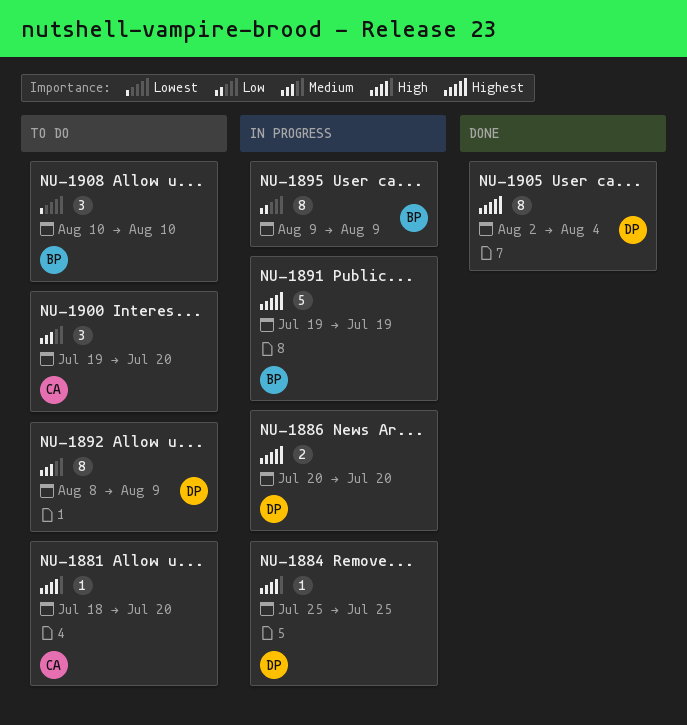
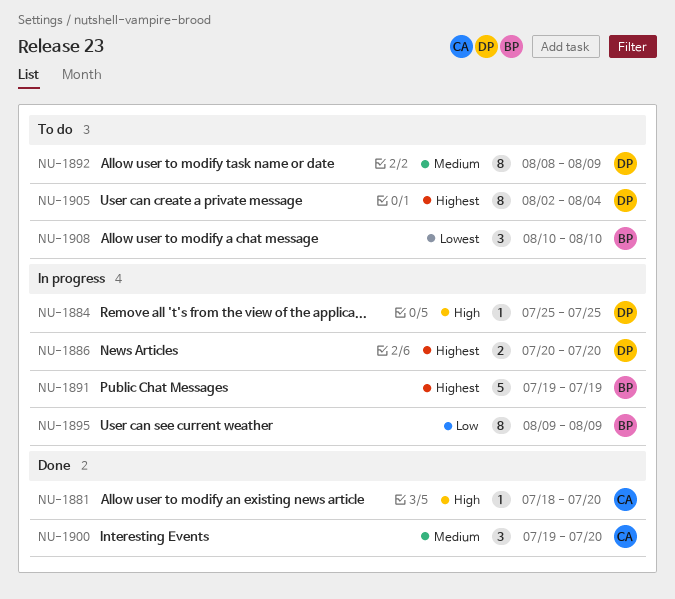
NU-1881, status: To do -> Done
NU-1900, status: To do -> Done
NU-1905, status: Done -> To do

